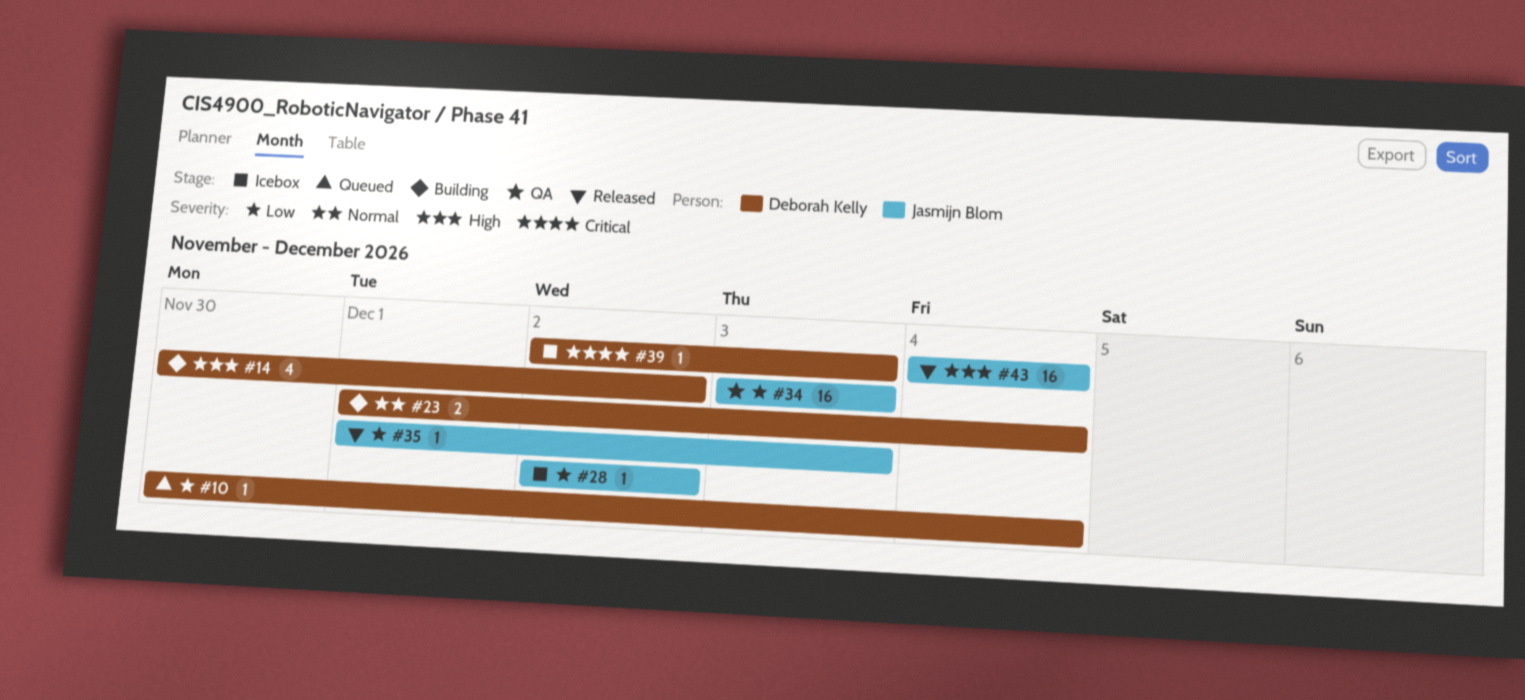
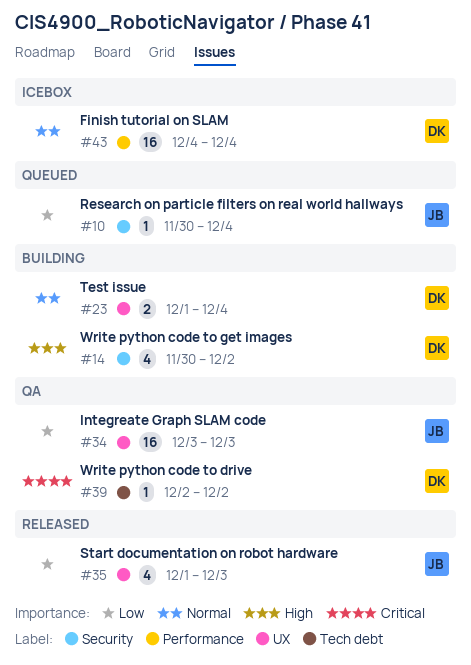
#10, owner: Deborah Kelly -> Jasmijn Blom
#28: present -> none
#35, estimate: 1 -> 4
#39, status: Icebox -> QA
#39, due: Dec 3 -> Dec 2
#43, status: Released -> Icebox
#43, owner: Jasmijn Blom -> Deborah Kelly
#43, priority: High -> Normal

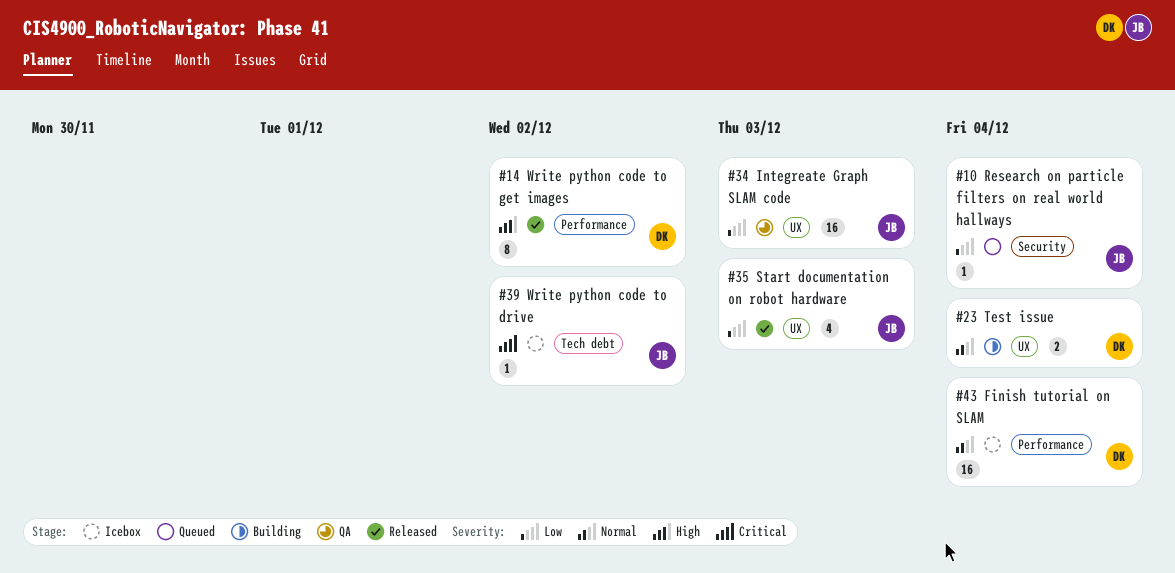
#14, status: Building -> Released
#14, label: Security -> Performance
#14, estimate: 4 -> 8
#39, status: QA -> Icebox
#39, owner: DK -> JB

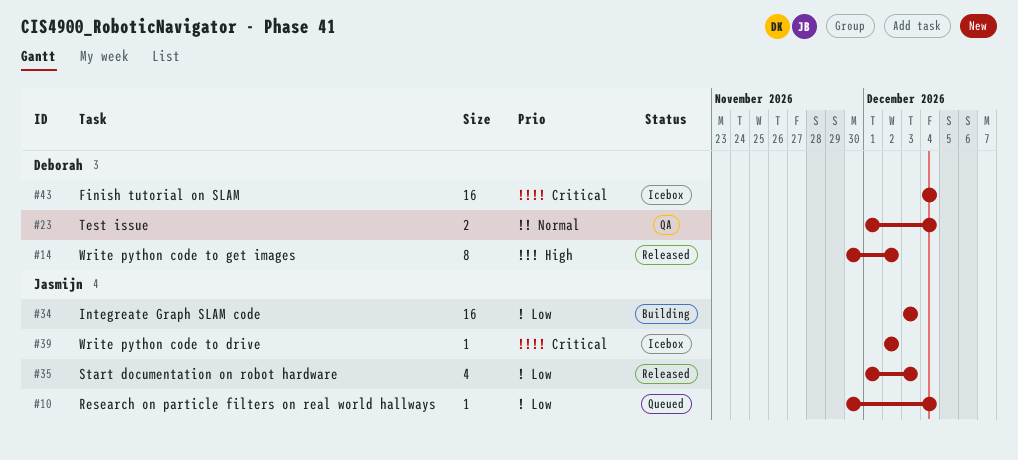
#23, status: Building -> QA
#34, status: QA -> Building
#43, priority: Normal -> Critical

